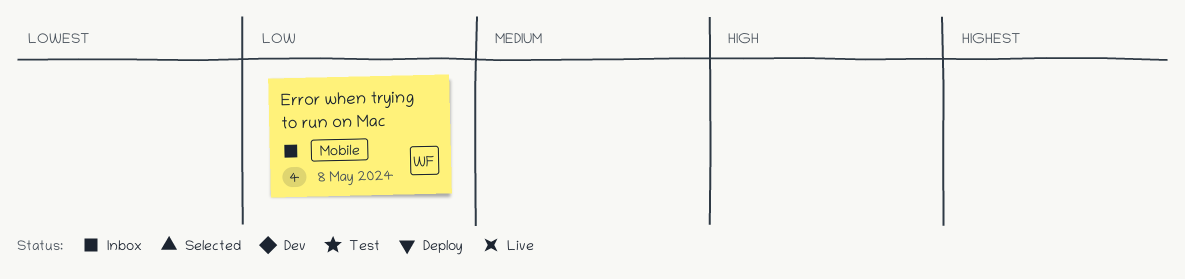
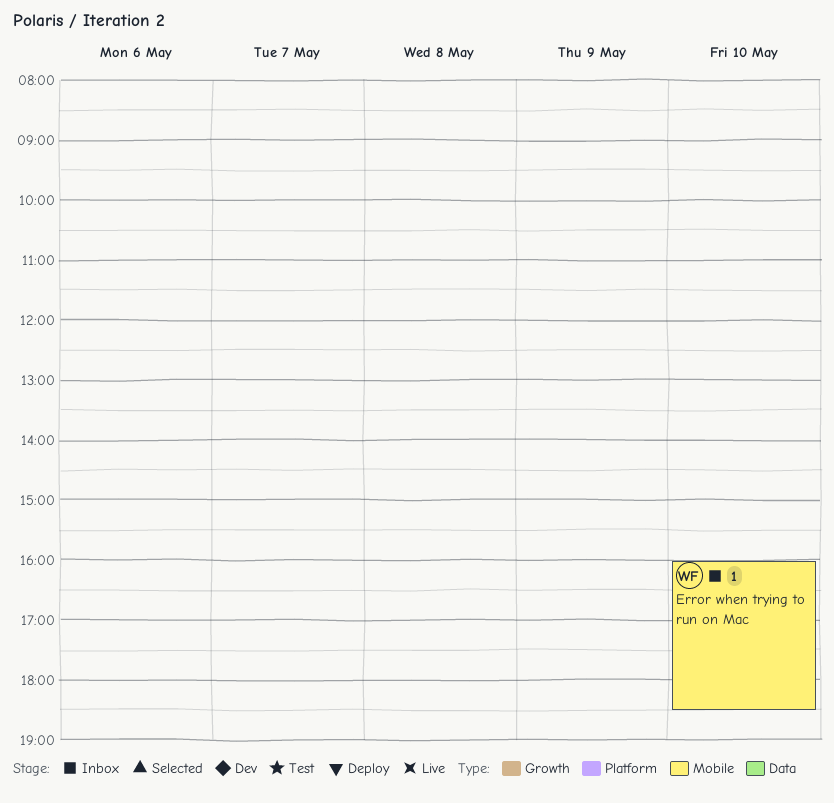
Error when trying to run on Mac, estimate: 4 -> 1
Error when trying to run on Mac, day: May 8 -> May 10

